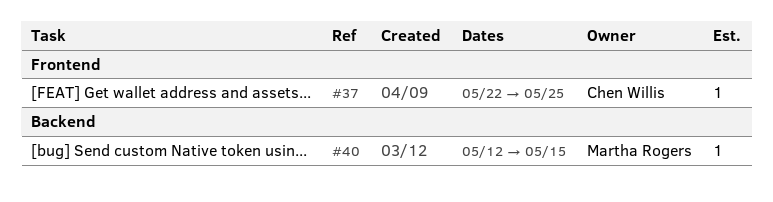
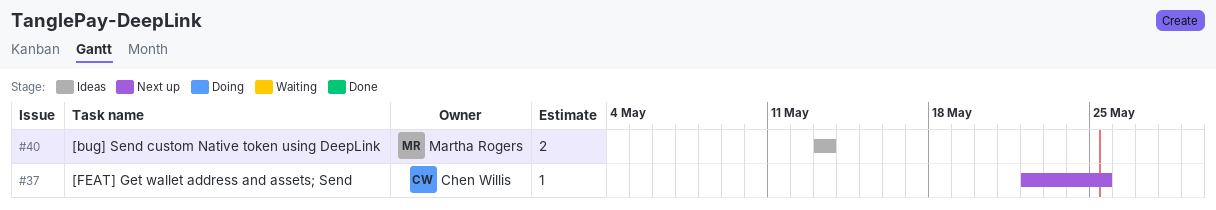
#40, estimate: 1 -> 2
#40, start: May 12 -> May 13
#40, due: May 15 -> May 13

